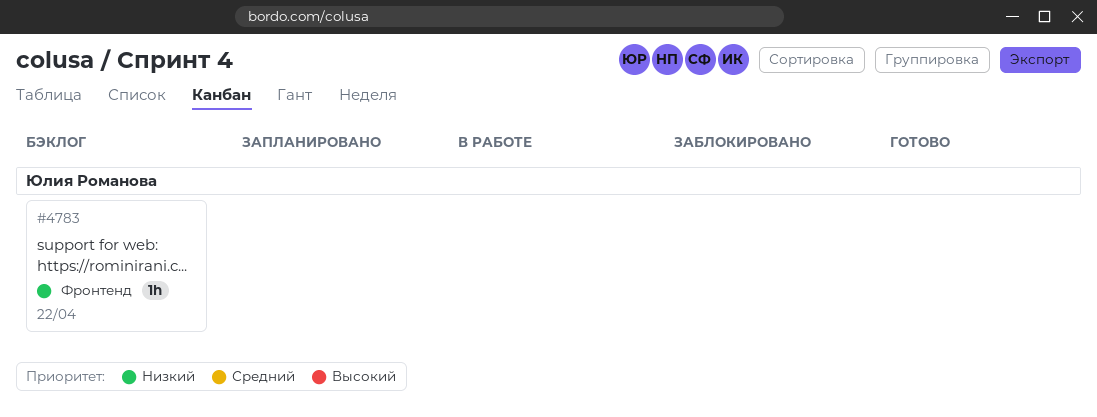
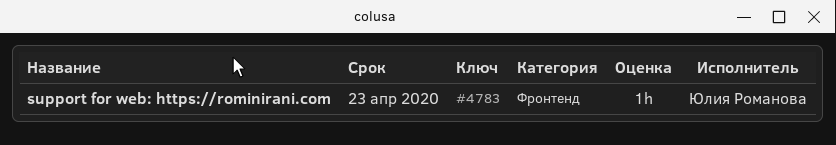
#4783, due: Apr 22 -> Apr 23

